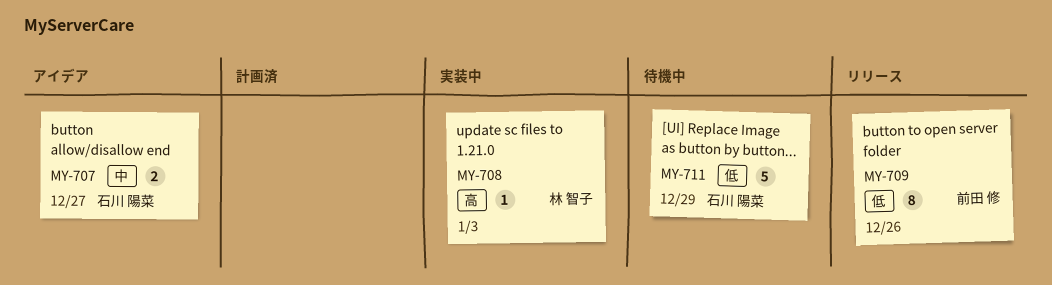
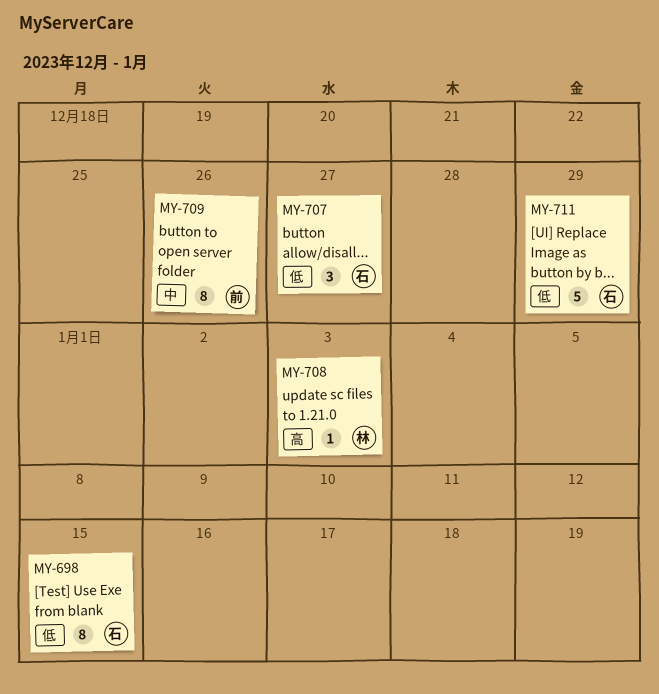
MY-698: none -> present
MY-707, priority: 中 -> 低
MY-707, estimate: 2 -> 3
MY-709, priority: 低 -> 中

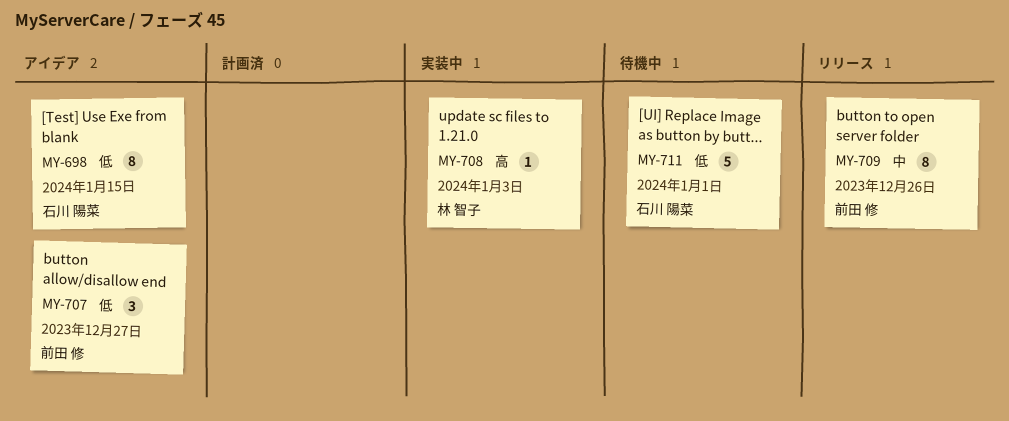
MY-707, owner: 石川 陽菜 -> 前田 修
MY-711, due: Dec 29 -> Jan 1

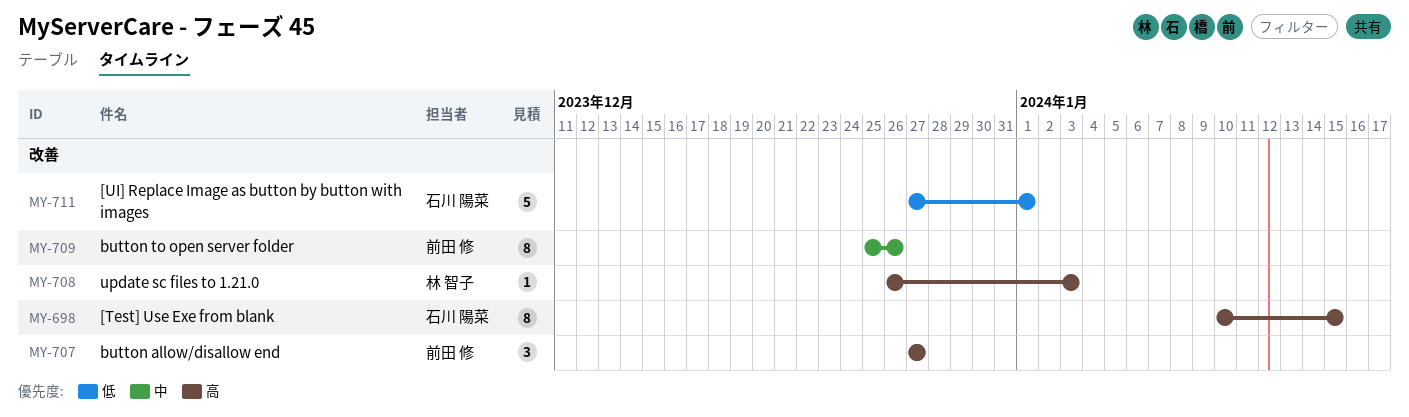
MY-698, priority: 低 -> 高
MY-707, priority: 低 -> 高

